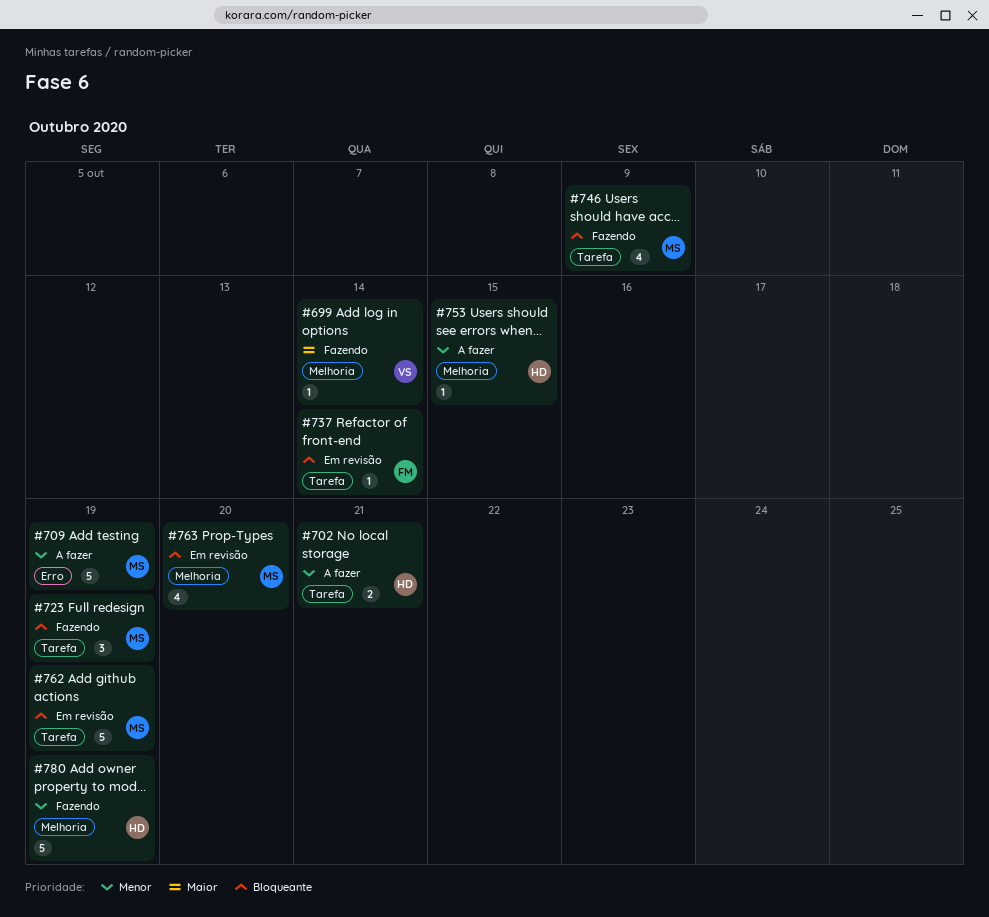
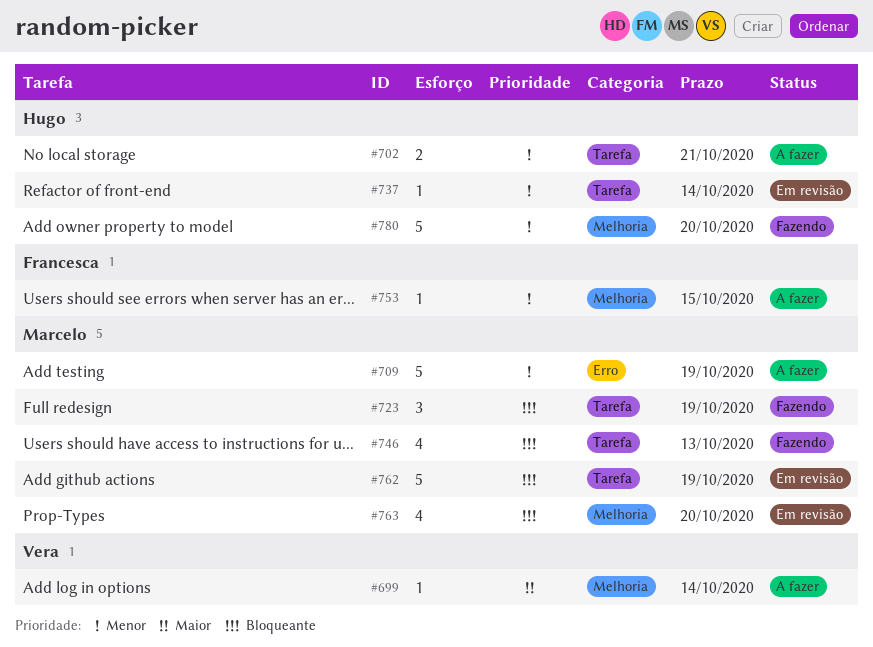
#699, status: Fazendo -> A fazer
#737, owner: Francesca -> Hugo
#737, priority: Bloqueante -> Menor
#746, due: Oct 9 -> Oct 13
#753, owner: Hugo -> Francesca
#780, due: Oct 19 -> Oct 20

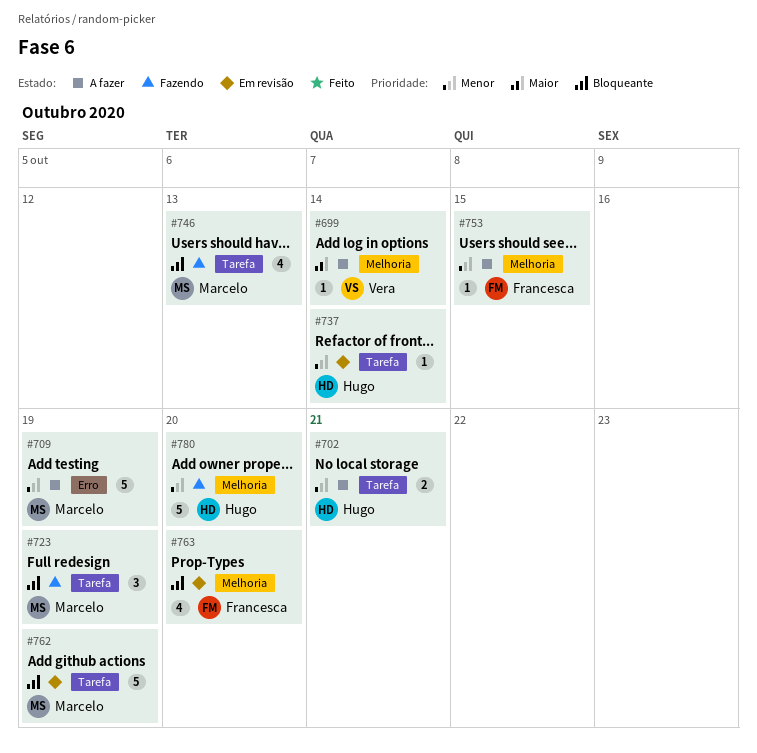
#763, owner: Marcelo -> Francesca

